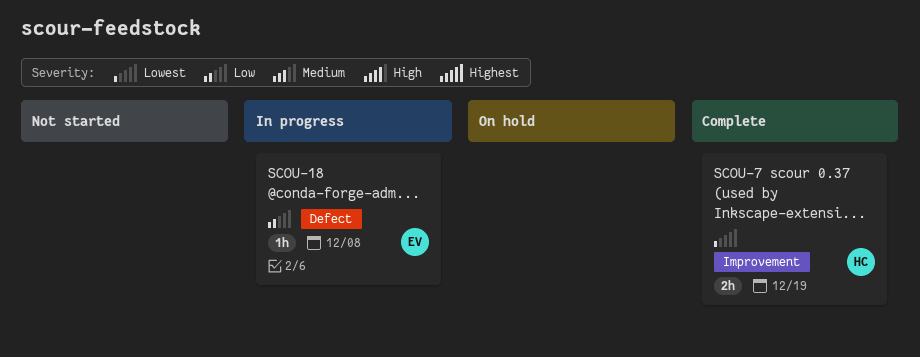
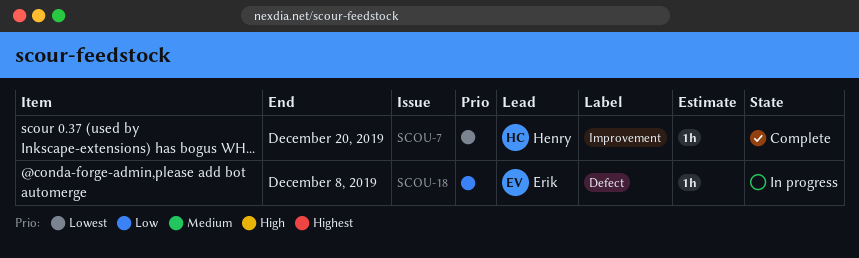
SCOU-7, estimate: 2h -> 1h
SCOU-7, due: Dec 19 -> Dec 20

